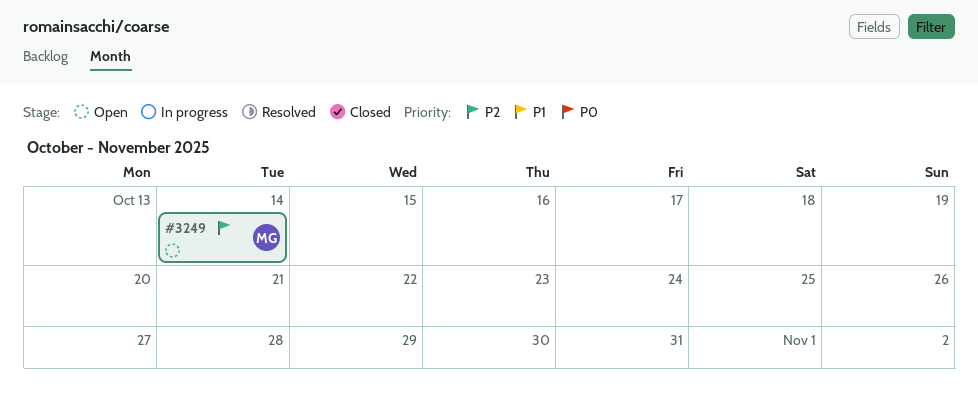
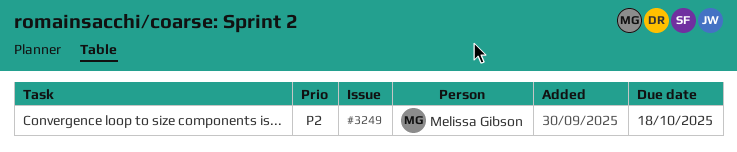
#3249, due: Oct 14 -> Oct 18

